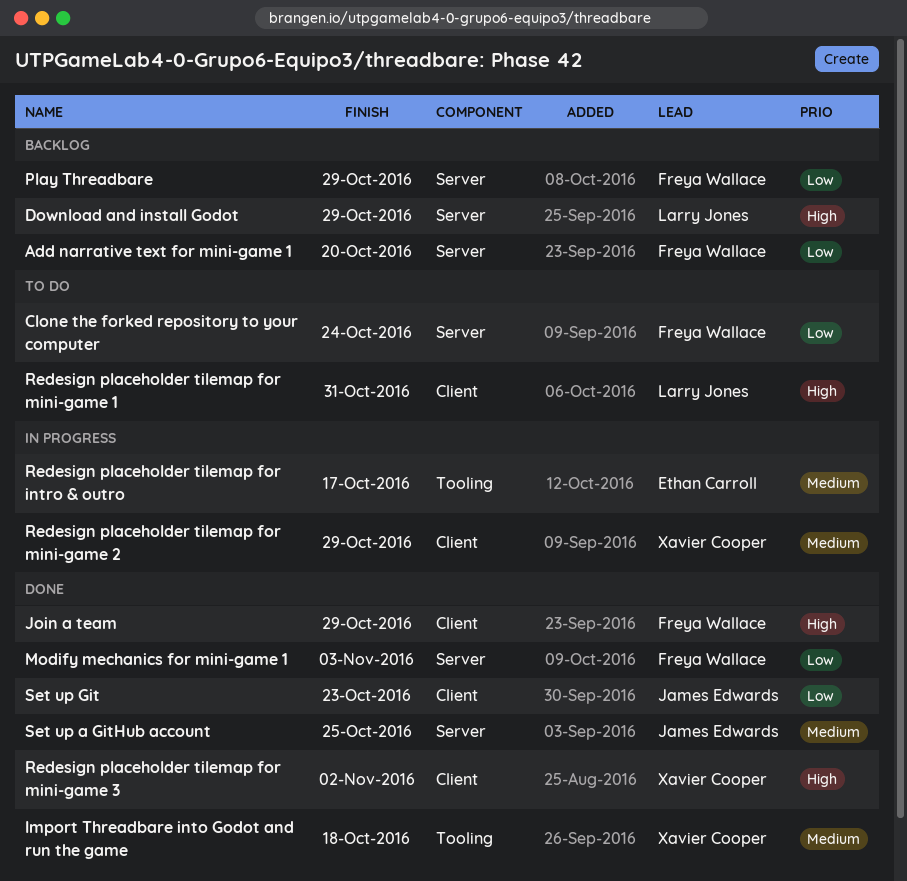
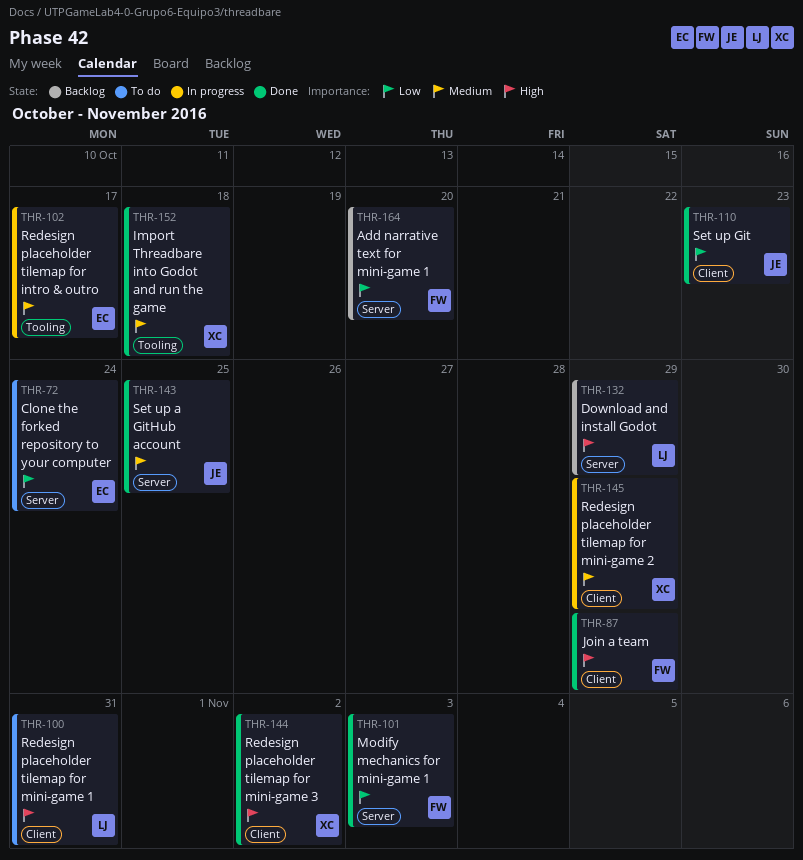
Clone the forked repository to your computer, owner: Freya Wallace -> Ethan Carroll
Play Threadbare: present -> none

